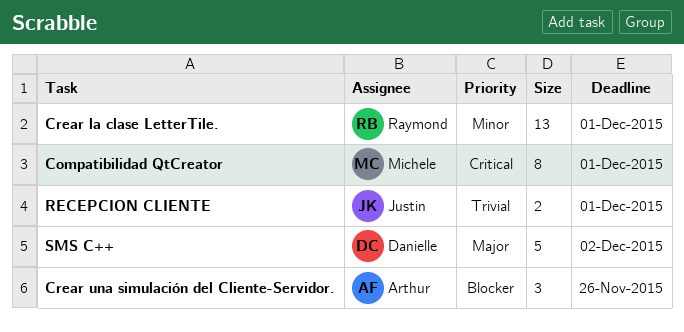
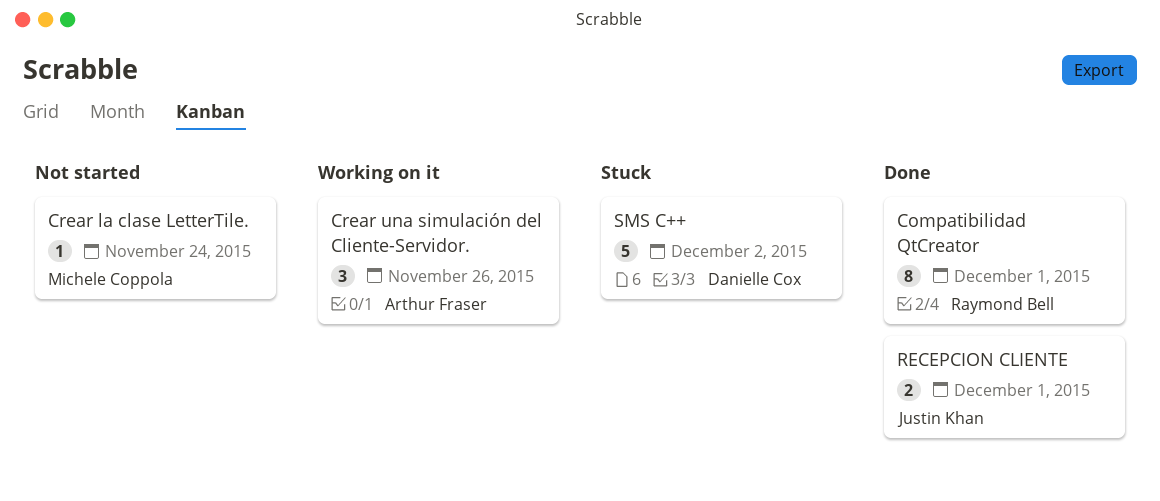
Compatibilidad QtCreator, owner: Michele Coppola -> Raymond Bell
Crear la clase LetterTile., owner: Raymond Bell -> Michele Coppola
Crear la clase LetterTile., estimate: 13 -> 1
Crear la clase LetterTile., due: Dec 1 -> Nov 24

